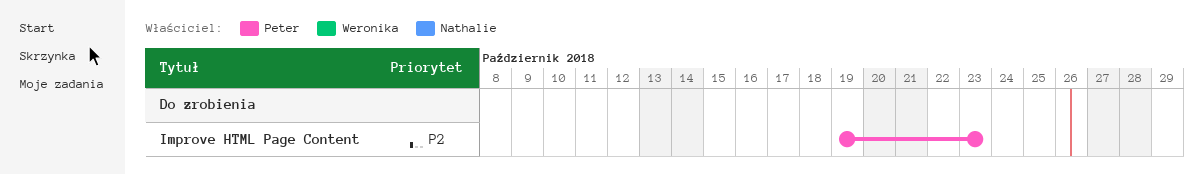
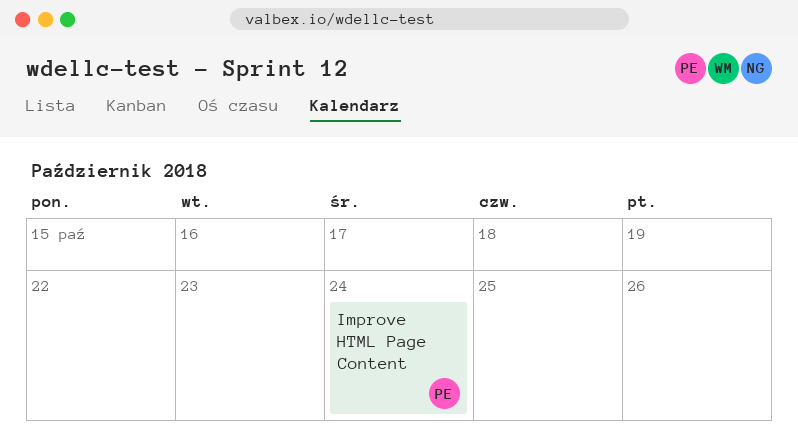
Improve HTML Page Content, due: Oct 23 -> Oct 24

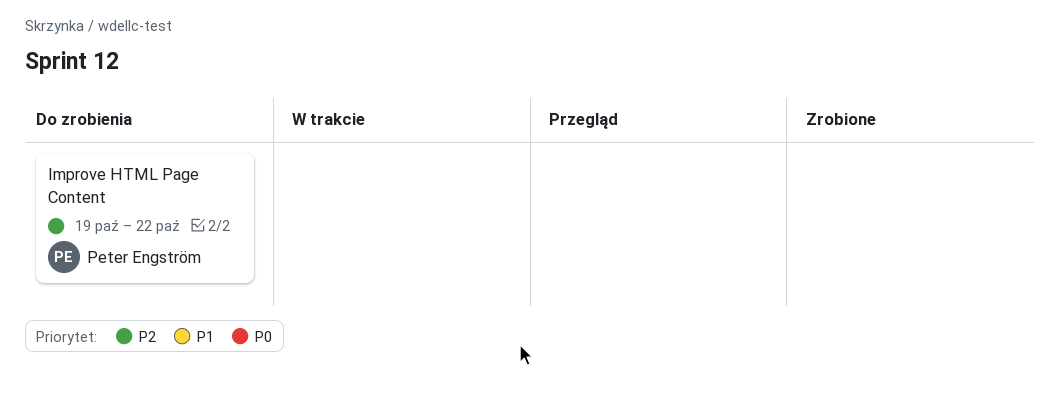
Improve HTML Page Content, due: Oct 24 -> Oct 22

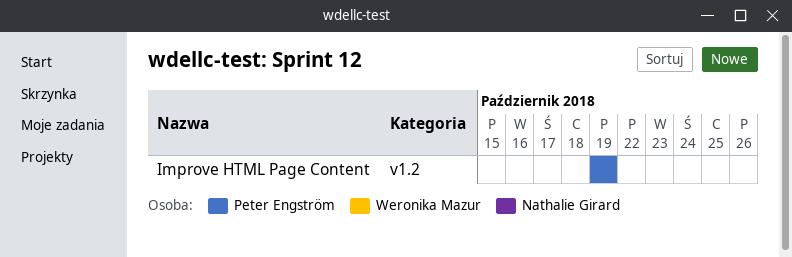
Improve HTML Page Content, due: Oct 22 -> Oct 19

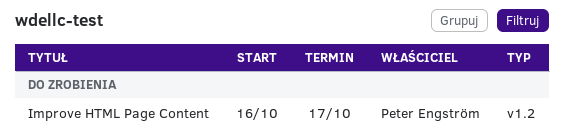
Improve HTML Page Content, start: Oct 19 -> Oct 16
Improve HTML Page Content, due: Oct 19 -> Oct 17

